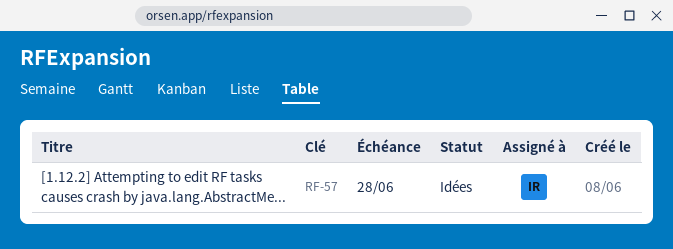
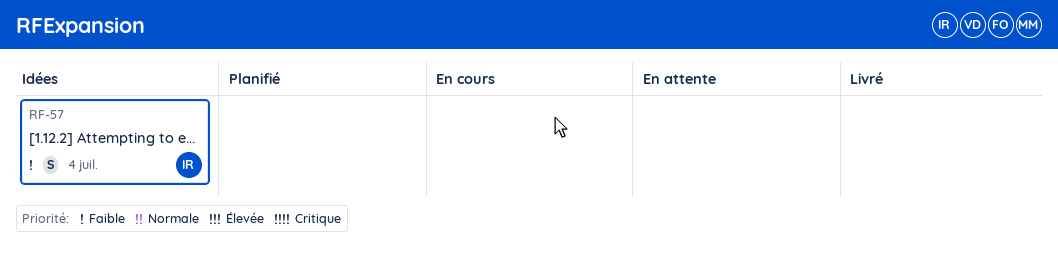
RF-57, due: Jun 28 -> Jul 4

